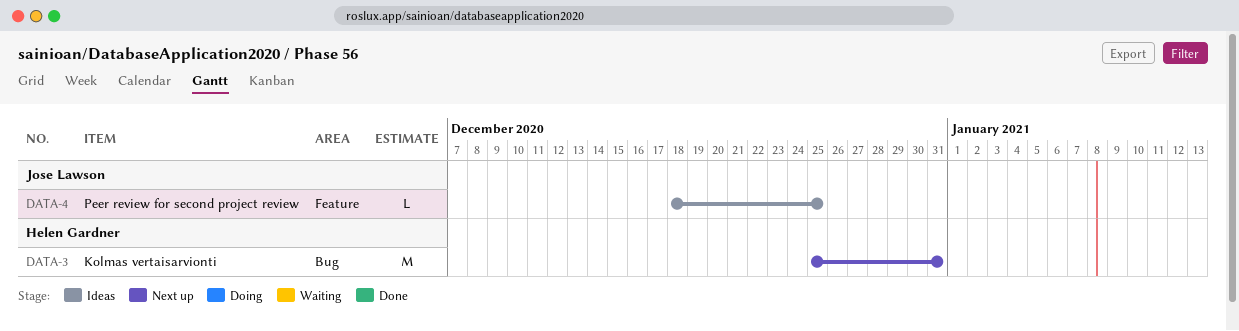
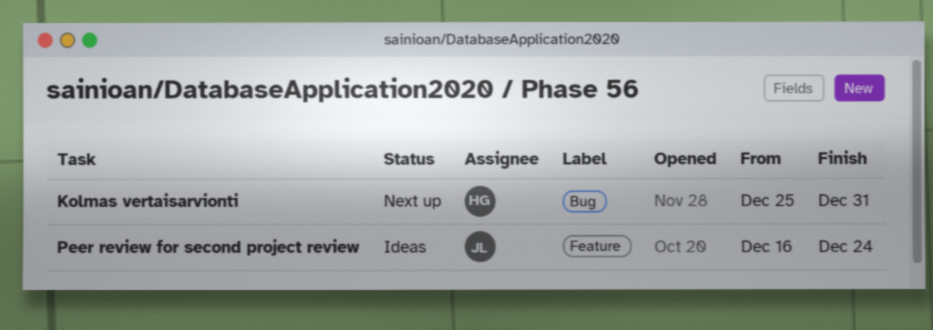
Peer review for second project review, start: Dec 18 -> Dec 16
Peer review for second project review, due: Dec 25 -> Dec 24

